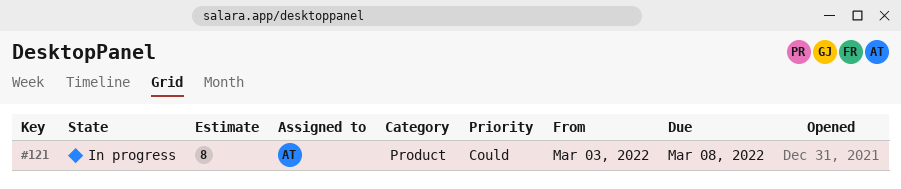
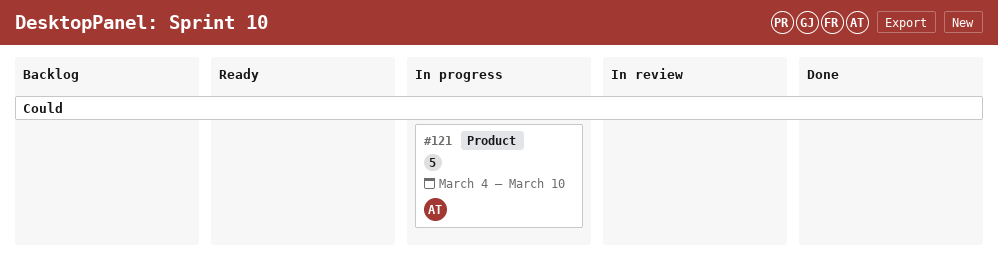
#121, estimate: 8 -> 5
#121, start: Mar 3 -> Mar 4
#121, due: Mar 8 -> Mar 10

